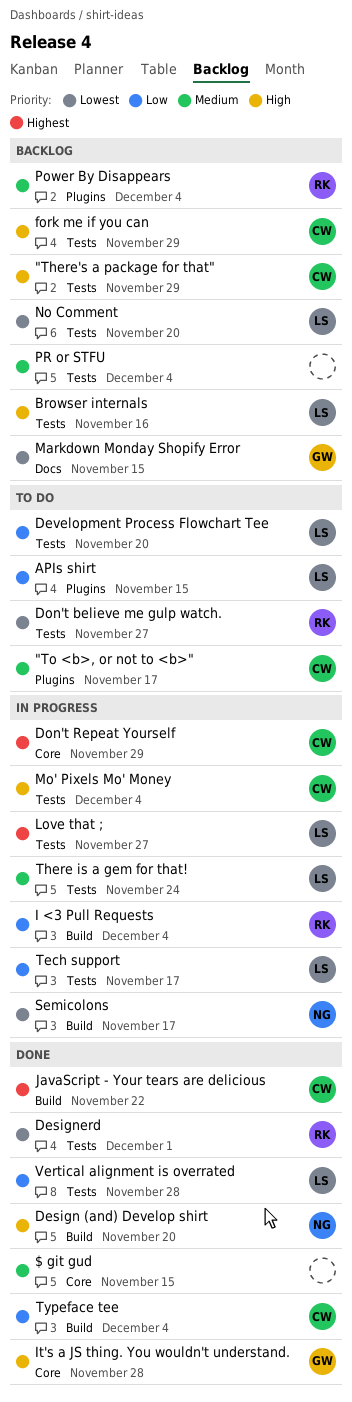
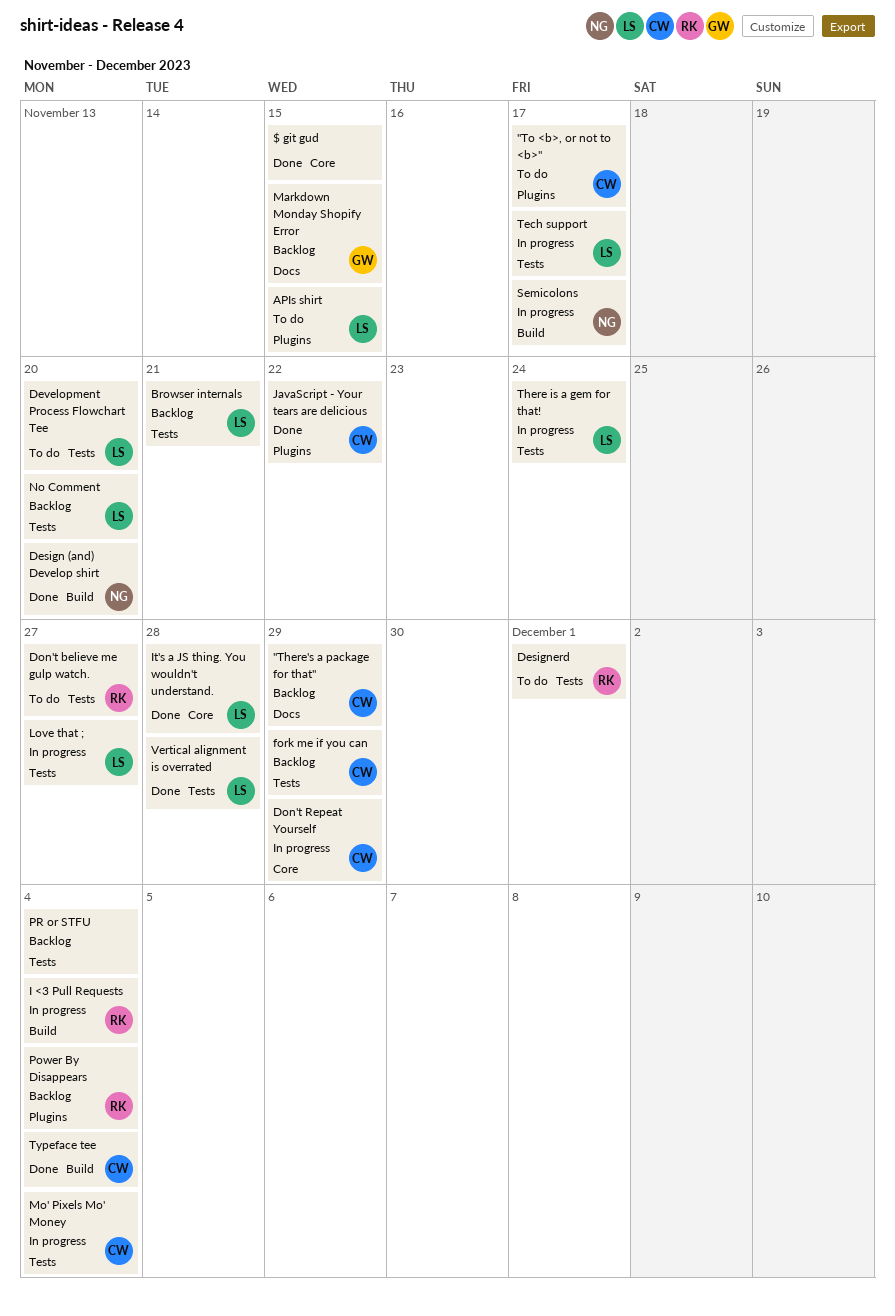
"There's a package for that", label: Tests -> Docs
Browser internals, due: Nov 16 -> Nov 21
Designerd, status: Done -> To do
It's a JS thing. You wouldn't understand., owner: GW -> LS
JavaScript - Your tears are delicious, label: Build -> Plugins

